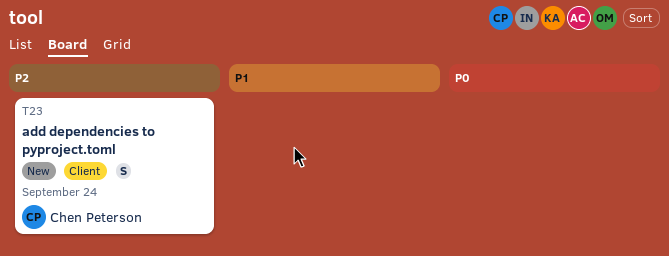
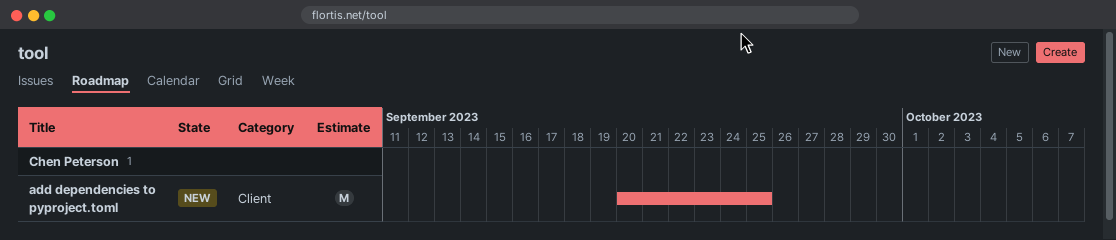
add dependencies to pyproject.toml, estimate: S -> M
add dependencies to pyproject.toml, due: Sep 24 -> Sep 25

